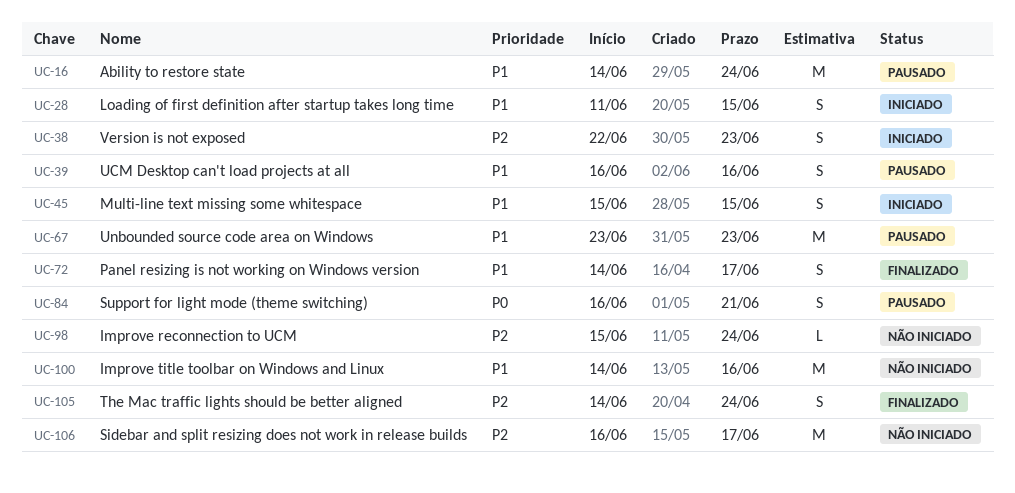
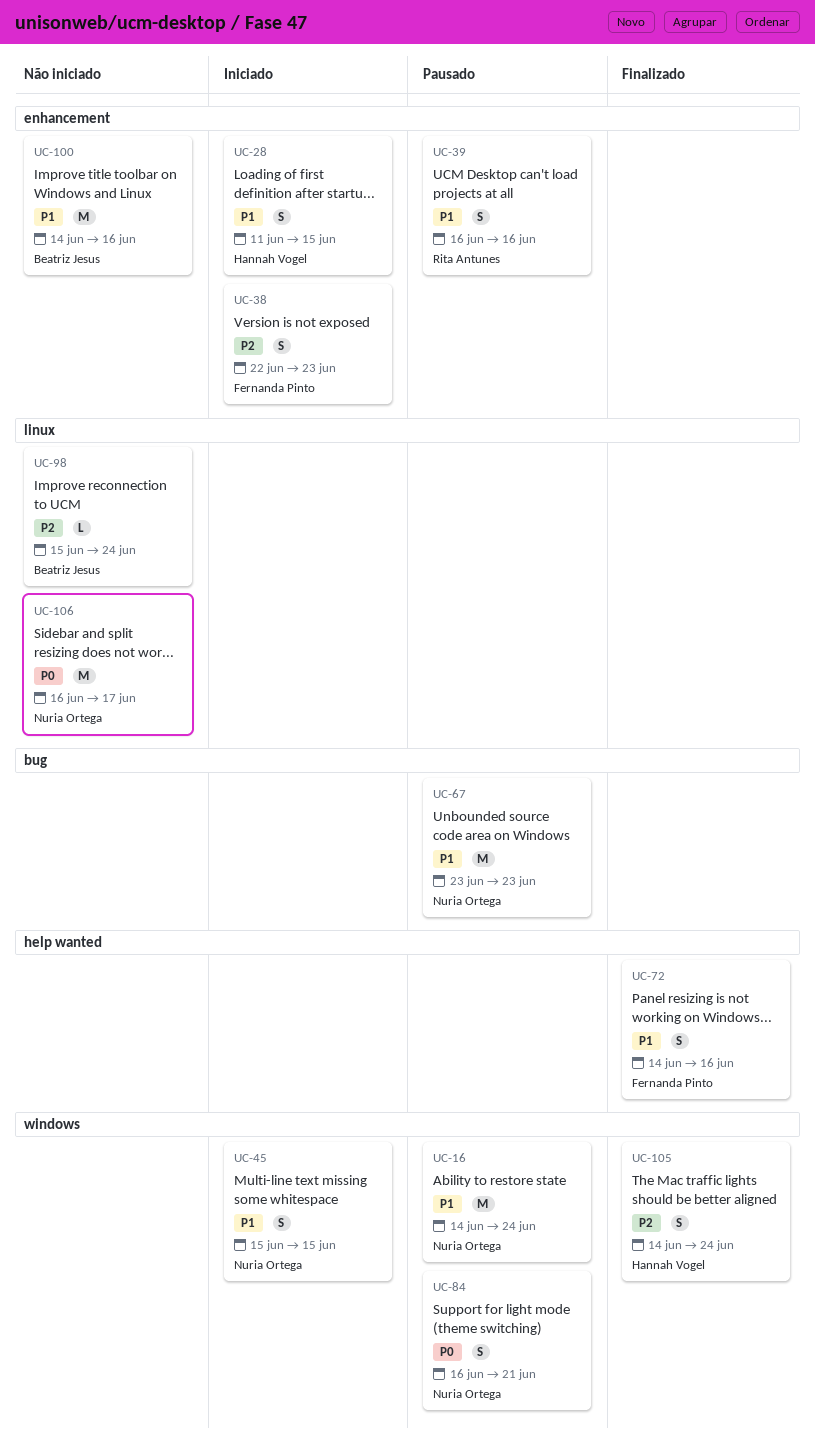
UC-72, due: Jun 17 -> Jun 16
UC-106, priority: P2 -> P0

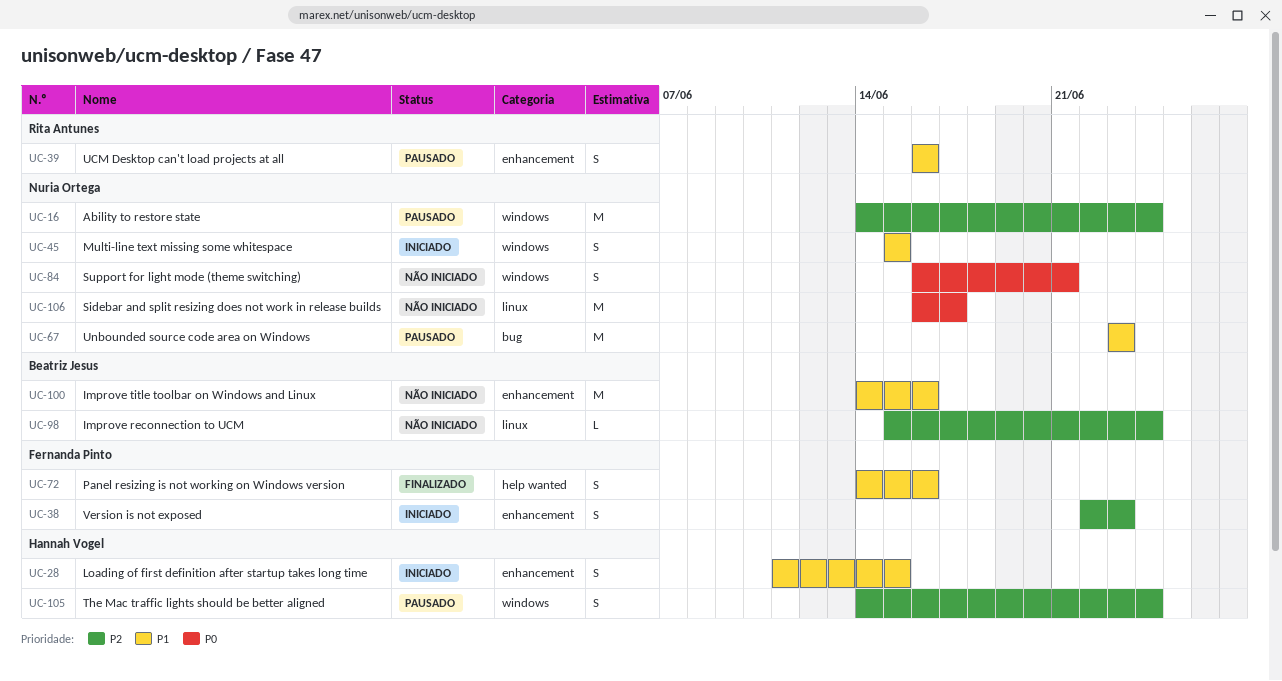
UC-16, priority: P1 -> P2
UC-84, status: Pausado -> Não iniciado
UC-105, status: Finalizado -> Pausado

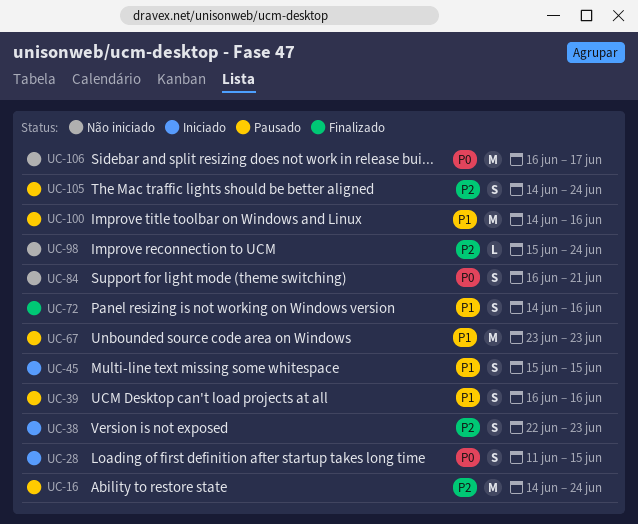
UC-28, priority: P1 -> P0
UC-100, status: Não iniciado -> Pausado

